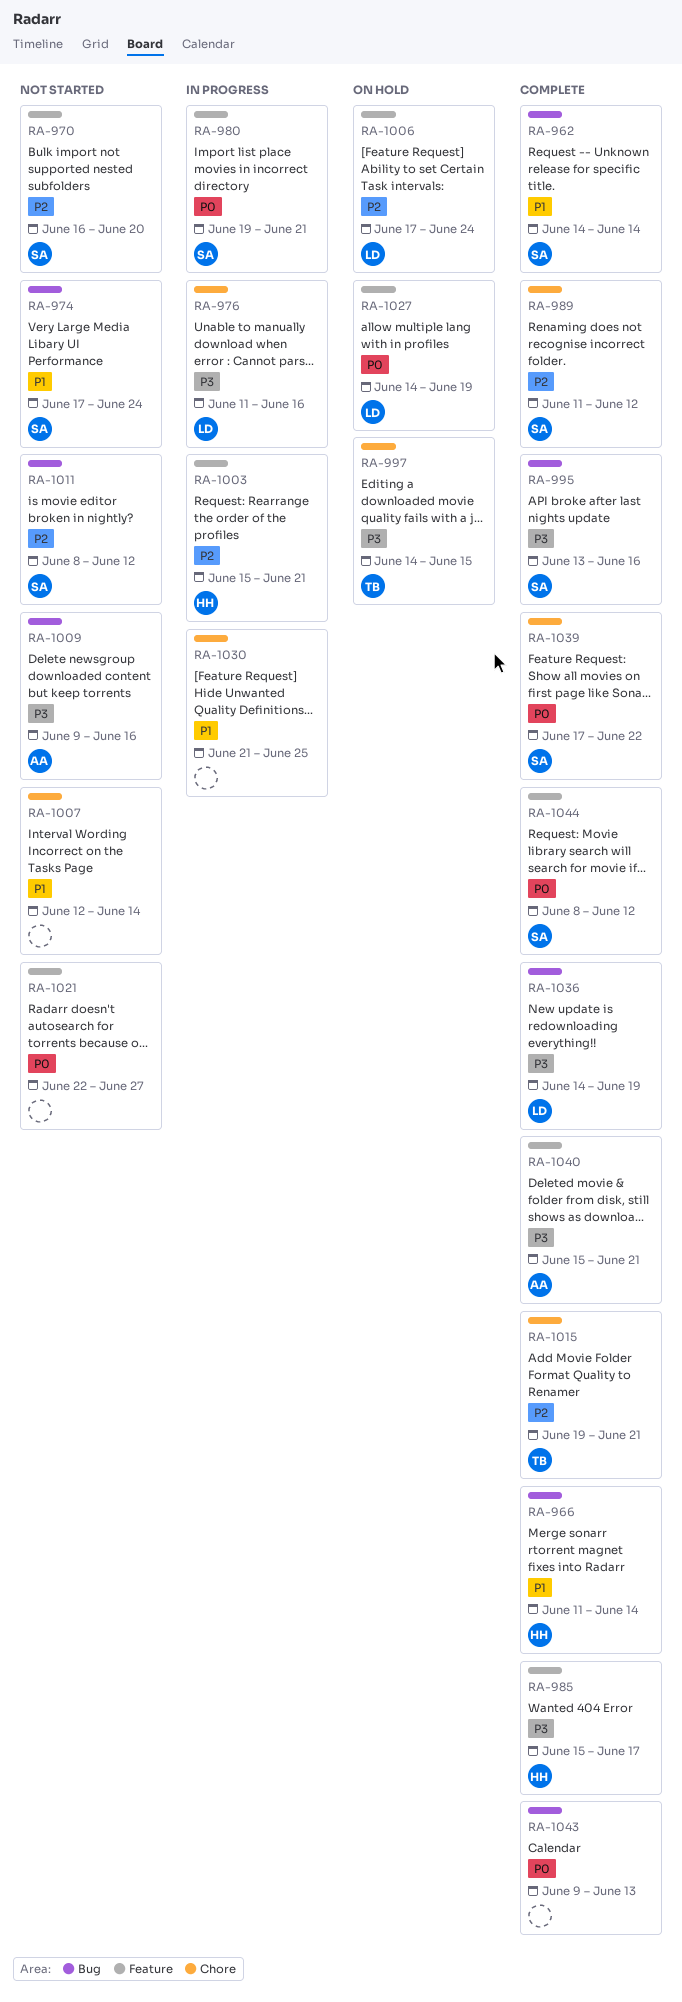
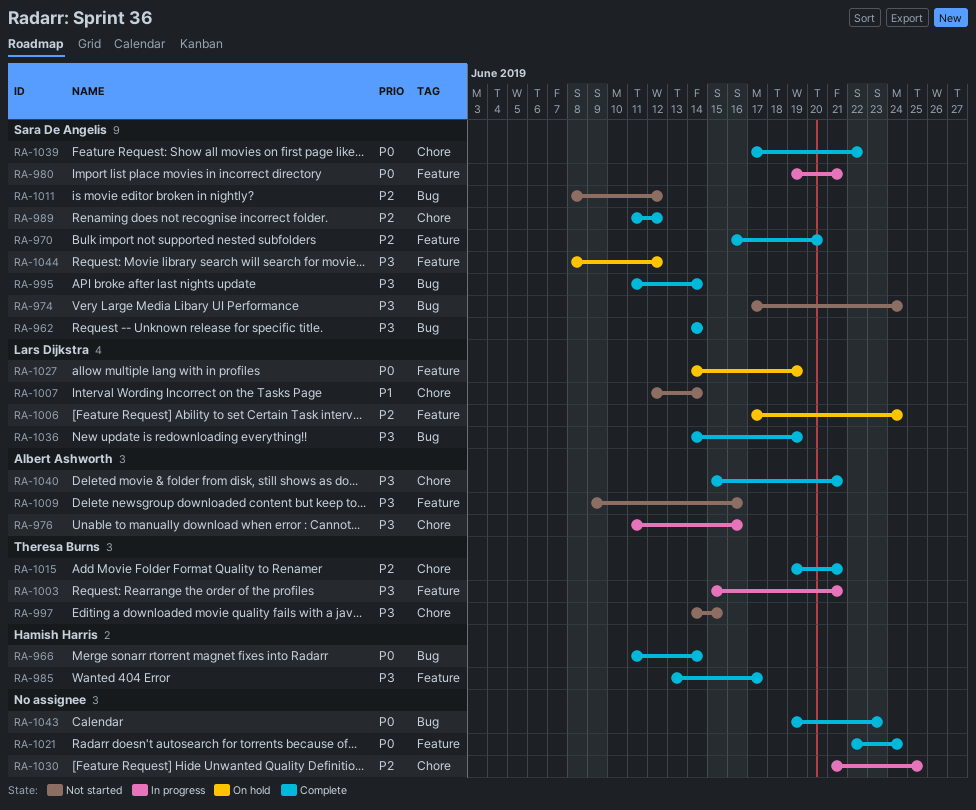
RA-962, priority: P1 -> P3
RA-966, priority: P1 -> P0
RA-970, status: Not started -> Complete
RA-974, priority: P1 -> P3
RA-976, owner: Lars Dijkstra -> Albert Ashworth
RA-985, start: Jun 15 -> Jun 13
RA-995, start: Jun 13 -> Jun 11
RA-995, due: Jun 16 -> Jun 14
RA-997, status: On hold -> Not started
RA-1003, owner: Hamish Harris -> Theresa Burns
RA-1003, priority: P2 -> P3
RA-1007, owner: none -> Lars Dijkstra
RA-1009, label: Bug -> Feature
RA-1021, status: Not started -> Complete
RA-1021, due: Jun 27 -> Jun 24
RA-1030, priority: P1 -> P2
RA-1040, label: Feature -> Chore
RA-1043, start: Jun 9 -> Jun 19
RA-1043, due: Jun 13 -> Jun 23
RA-1044, status: Complete -> On hold
RA-1044, priority: P0 -> P3

